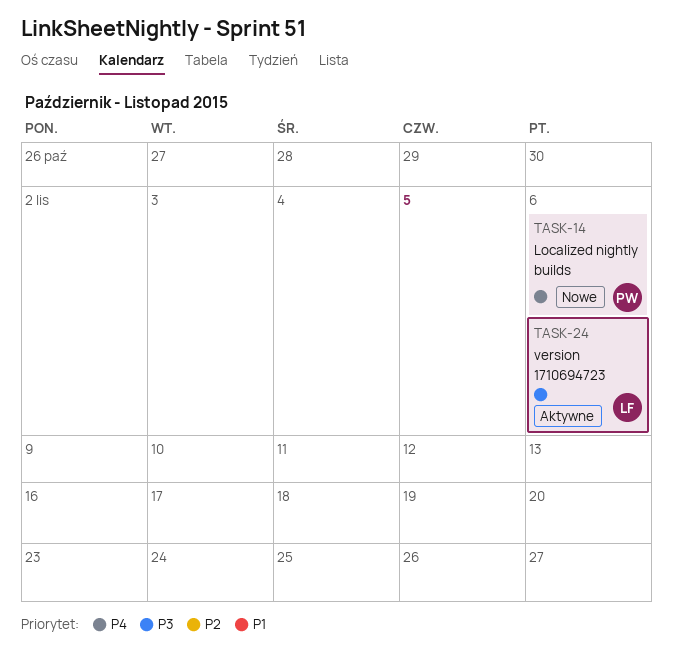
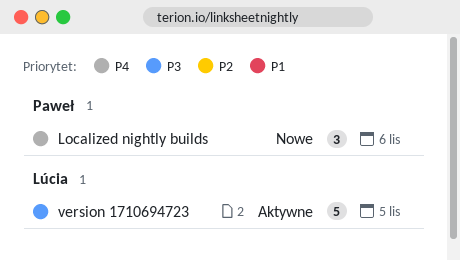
version 1710694723, due: Nov 6 -> Nov 5

